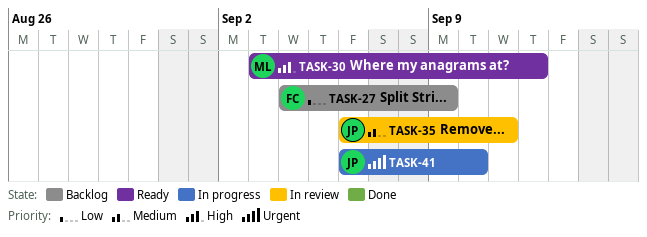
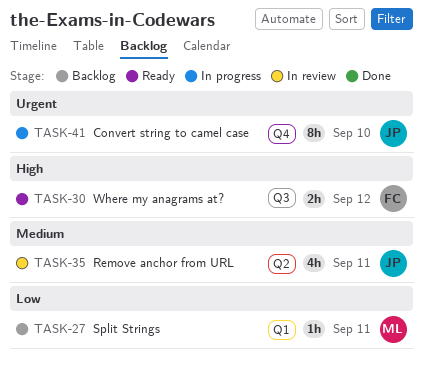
TASK-27, owner: FC -> ML
TASK-27, due: Sep 9 -> Sep 11
TASK-30, owner: ML -> FC

